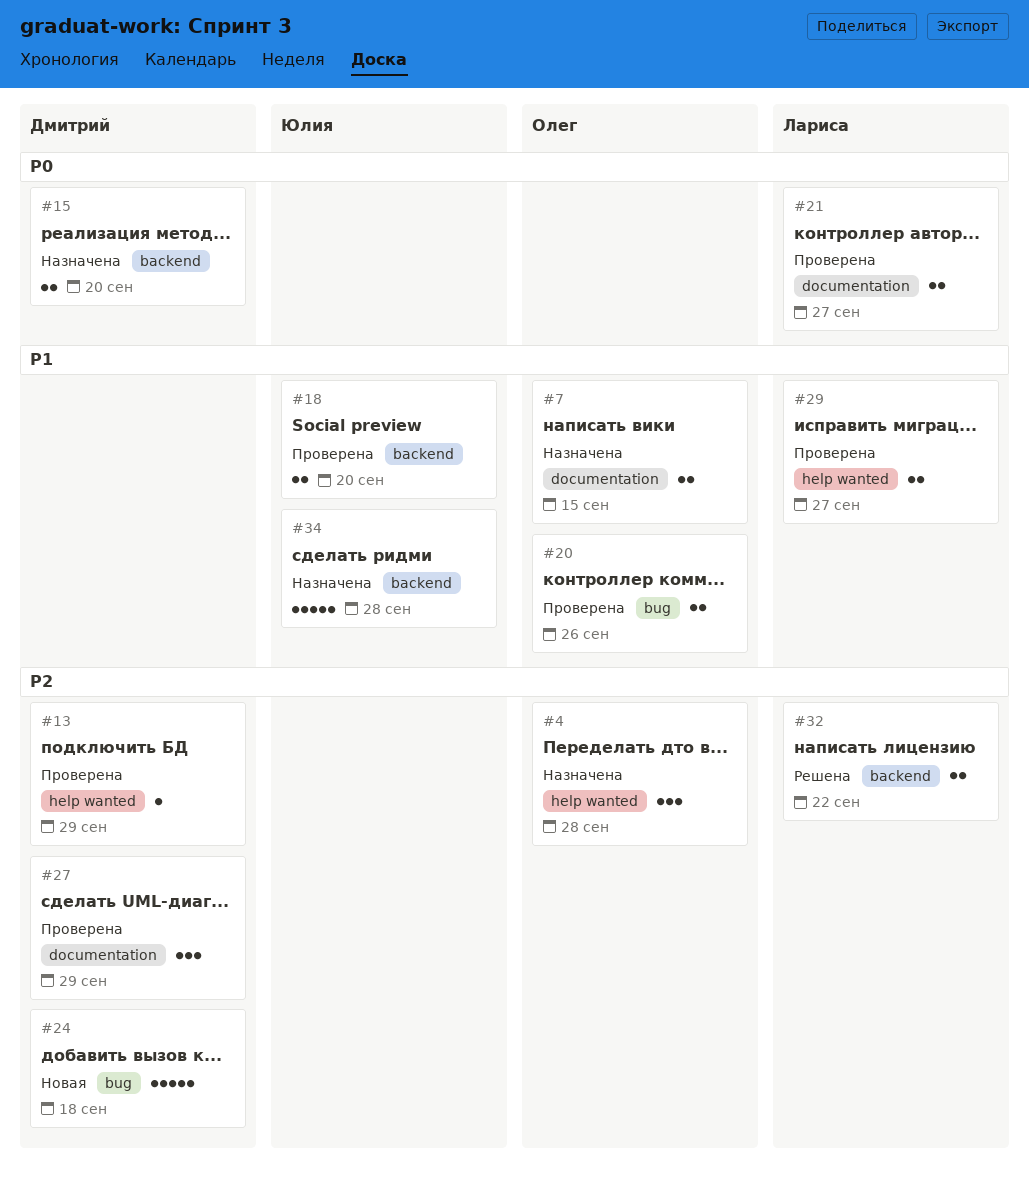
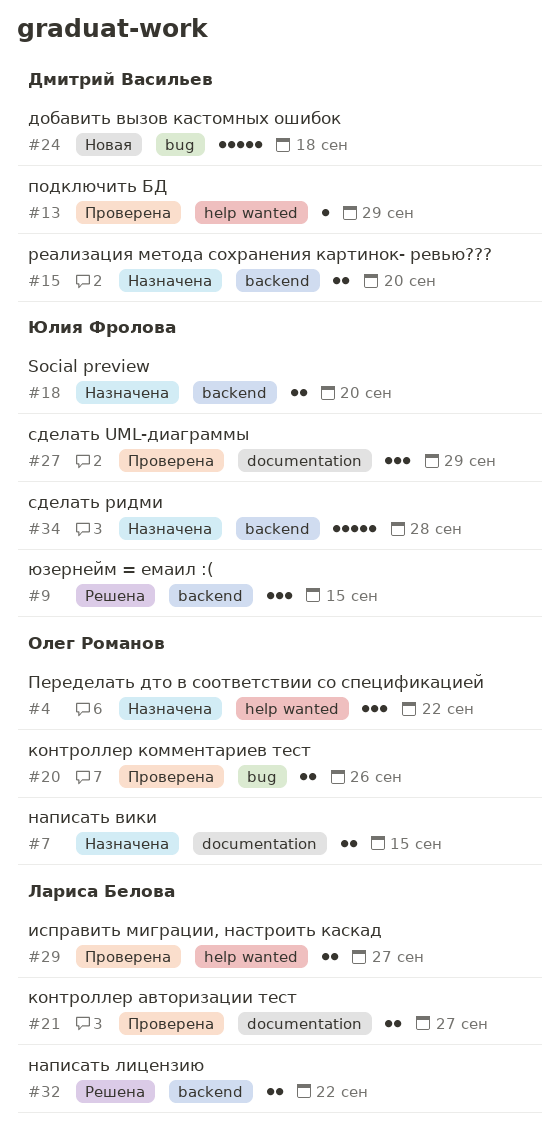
#4, due: Sep 28 -> Sep 22
#9: none -> present
#18, status: Проверена -> Назначена
#27, owner: Дмитрий Васильев -> Юлия Фролова

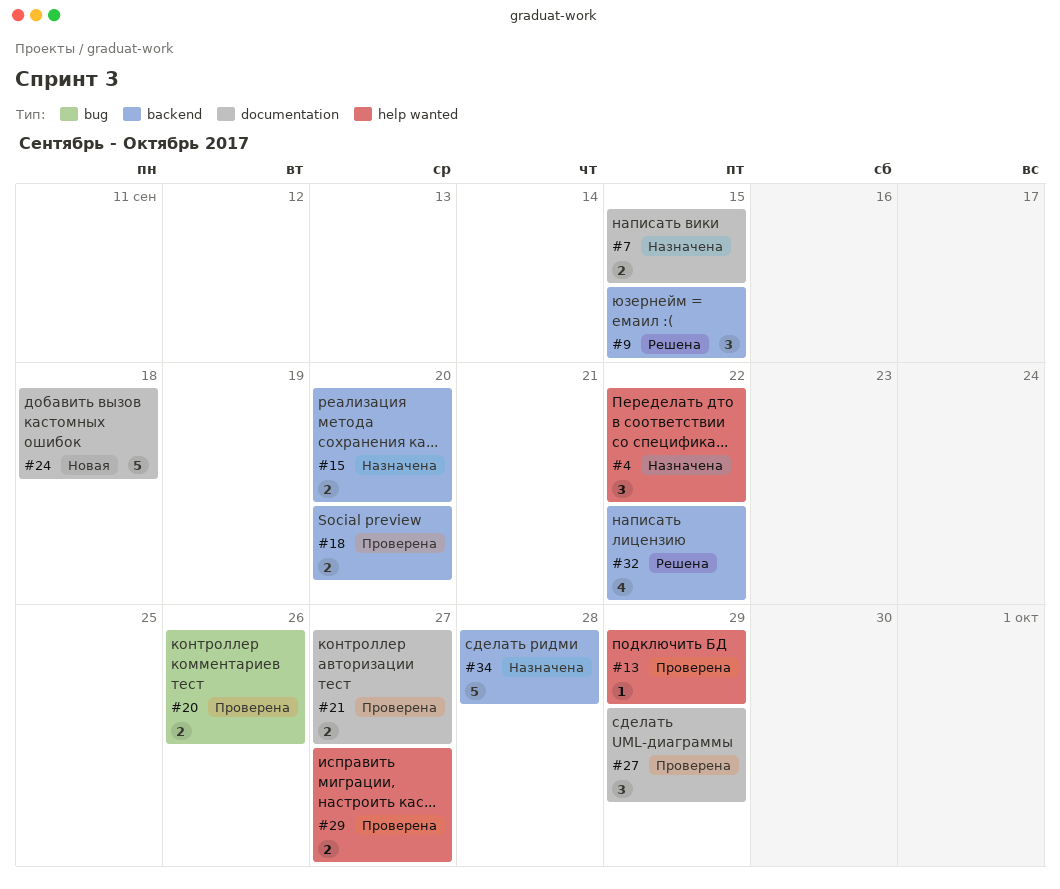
#18, status: Назначена -> Проверена
#24, label: bug -> documentation
#32, estimate: 2 -> 4

